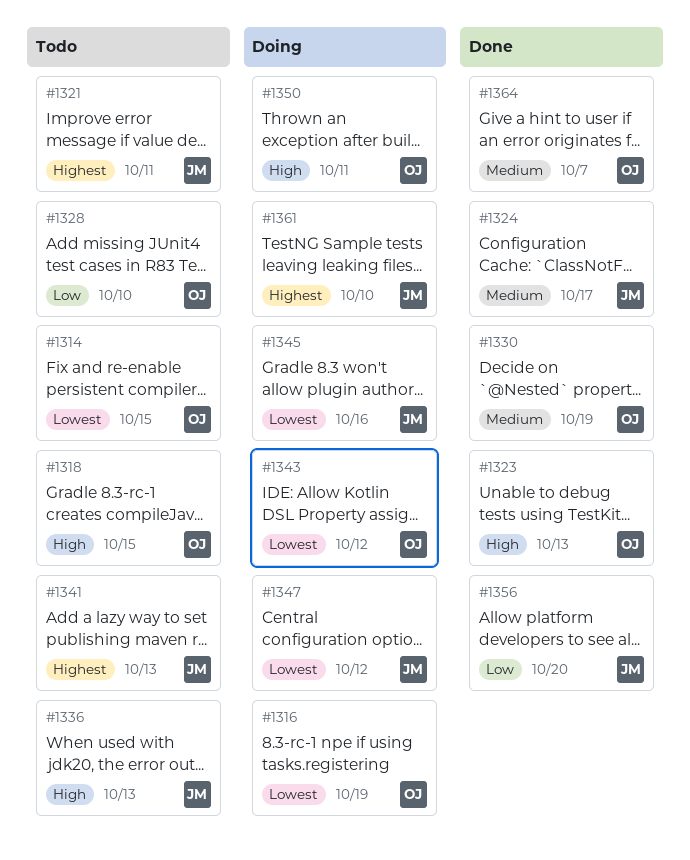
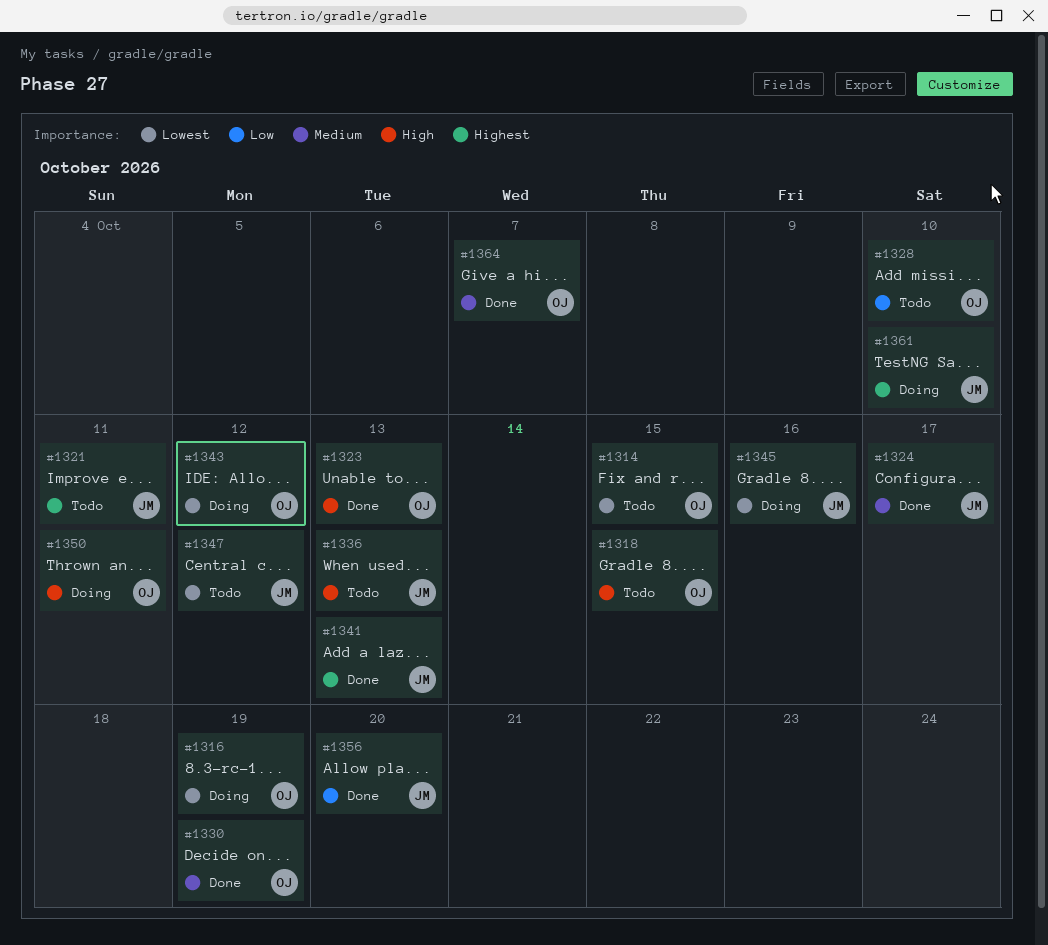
#1341, status: Todo -> Done
#1347, status: Doing -> Todo

